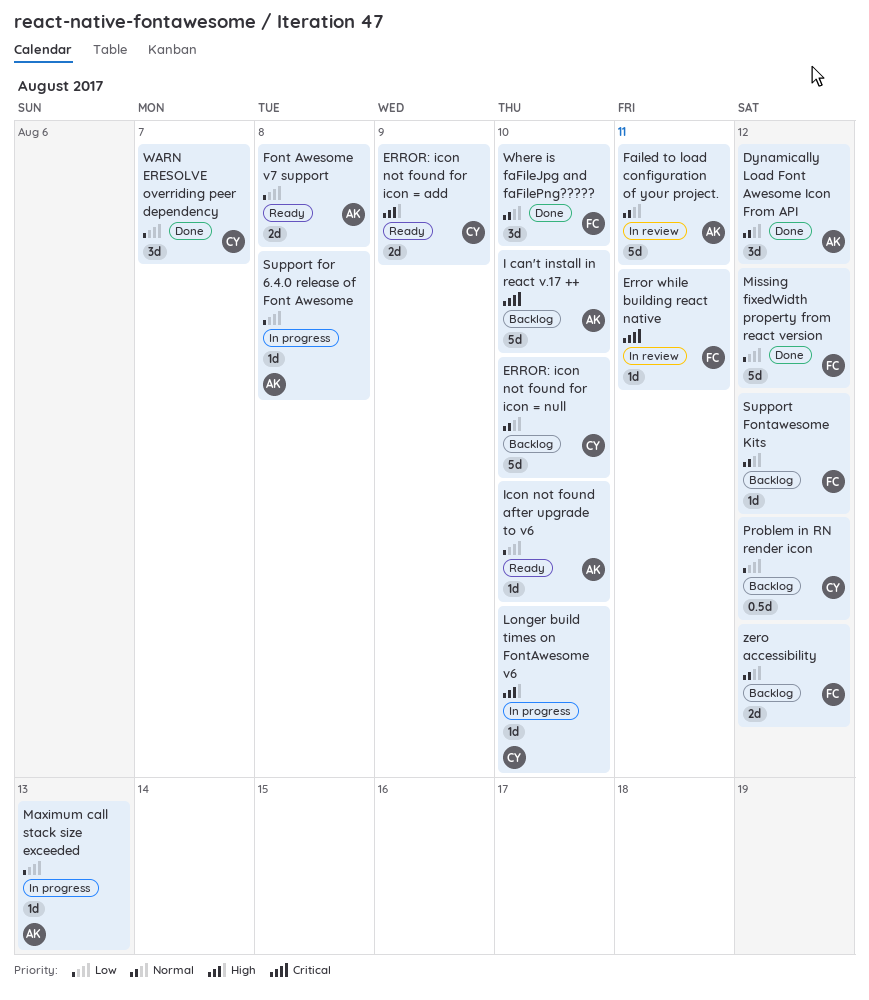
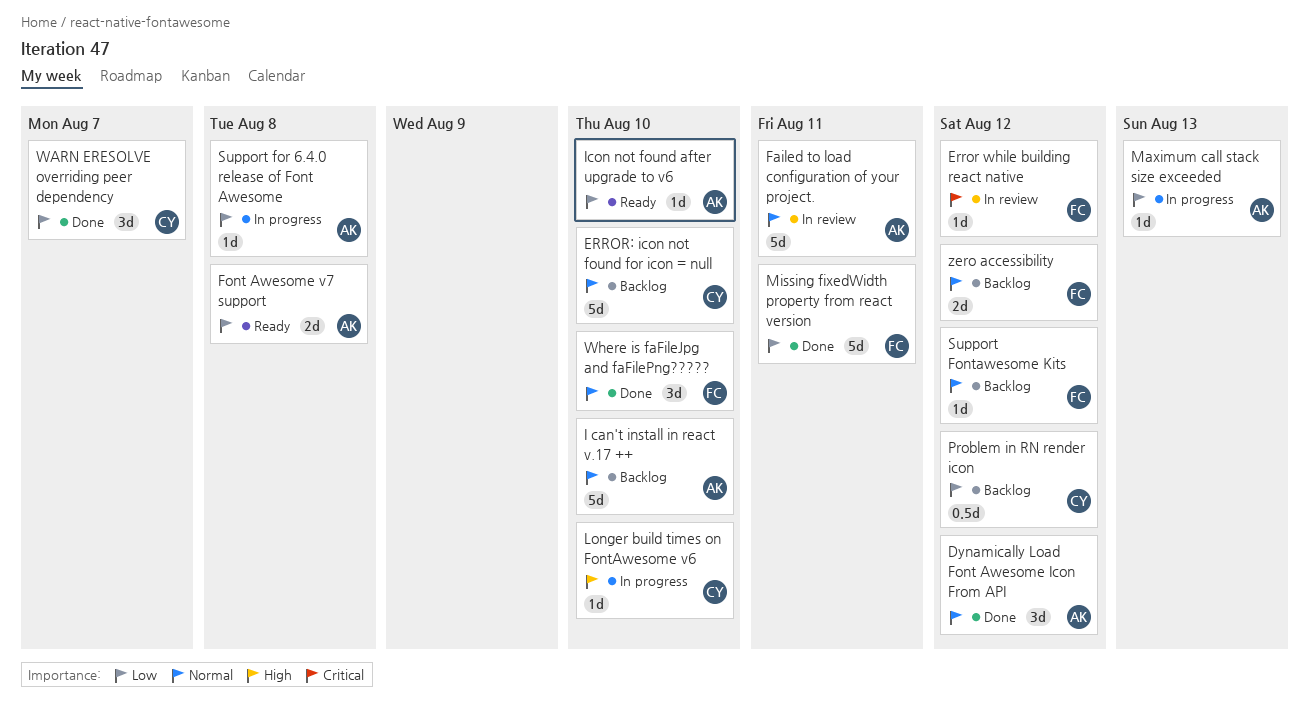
Error while building react native, due: Aug 11 -> Aug 12
ERROR: icon not found for icon = add: present -> none
I can't install in react v.17 ++, priority: Critical -> Normal
Missing fixedWidth property from react version, due: Aug 12 -> Aug 11

